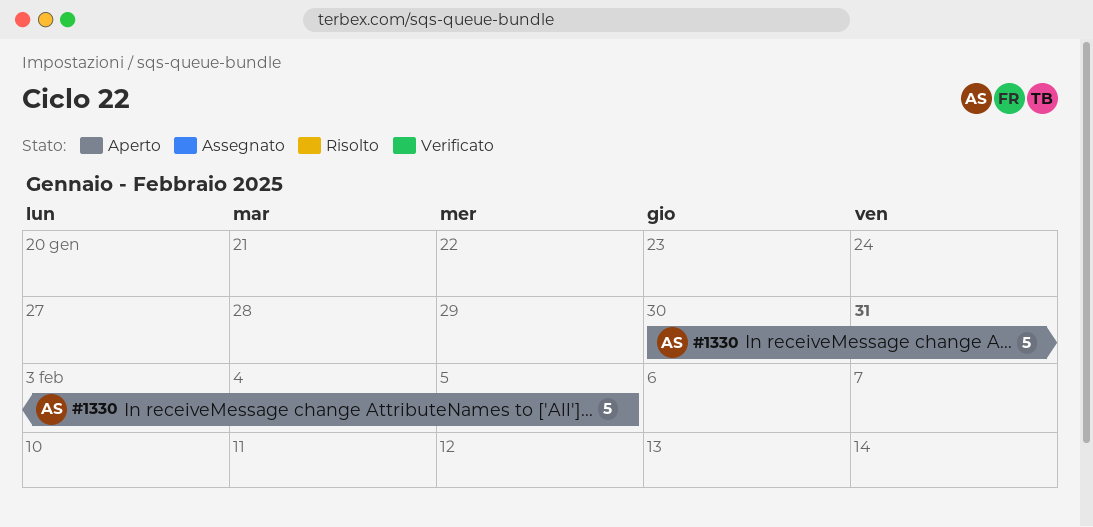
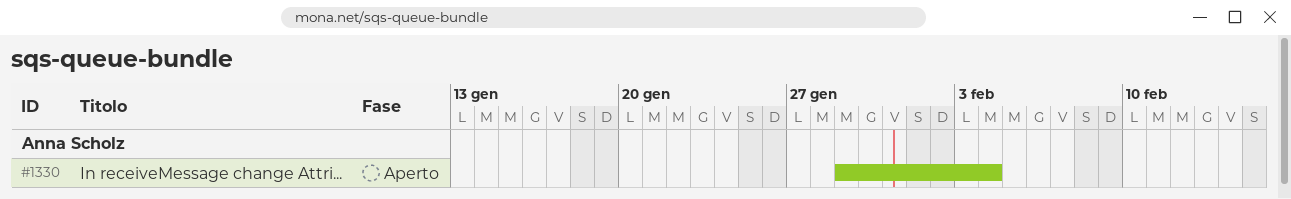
#1330, start: Jan 30 -> Jan 29
#1330, due: Feb 5 -> Feb 4

